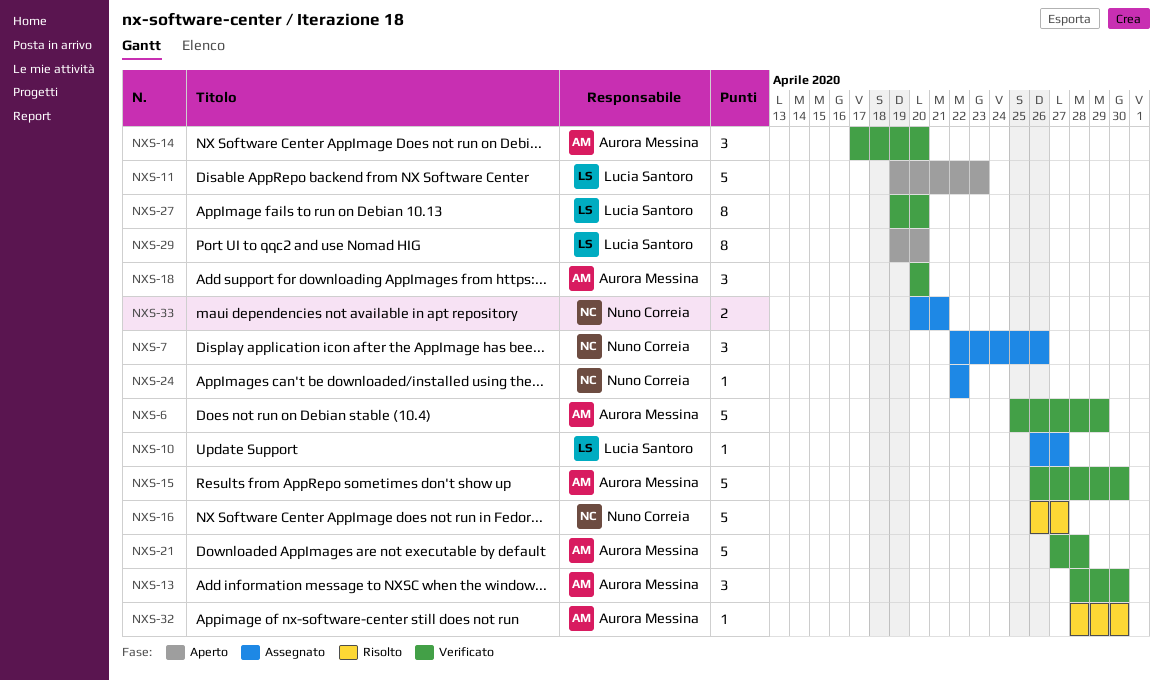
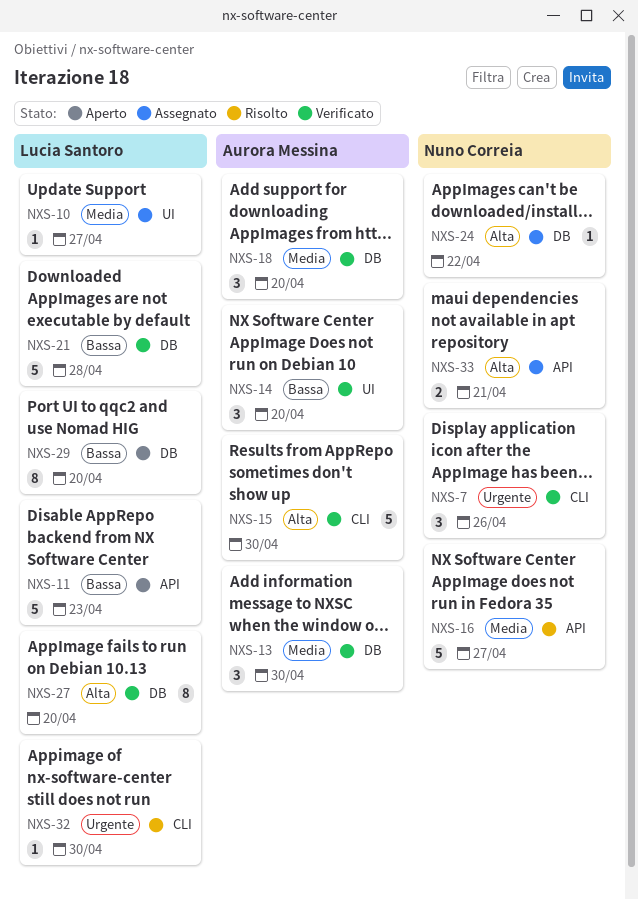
NXS-6: present -> none
NXS-7, status: Assegnato -> Verificato
NXS-21, owner: Aurora Messina -> Lucia Santoro
NXS-32, owner: Aurora Messina -> Lucia Santoro

